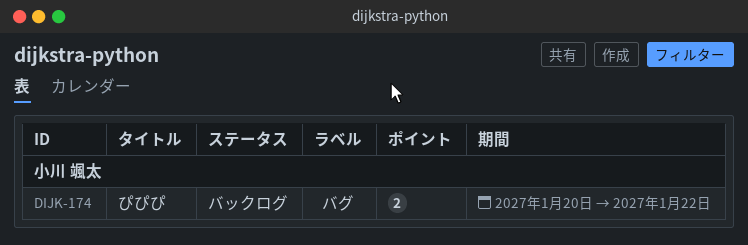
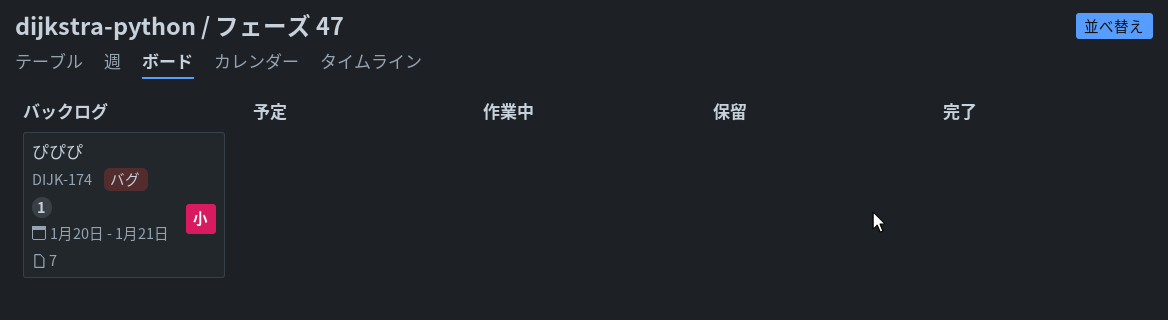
DIJK-174, estimate: 2 -> 1
DIJK-174, due: Jan 22 -> Jan 21

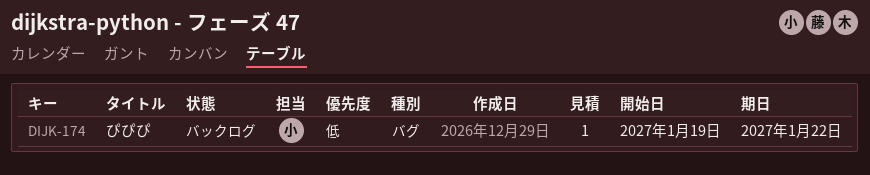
DIJK-174, start: Jan 20 -> Jan 19
DIJK-174, due: Jan 21 -> Jan 22

